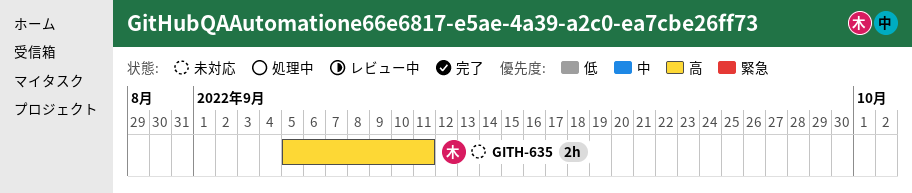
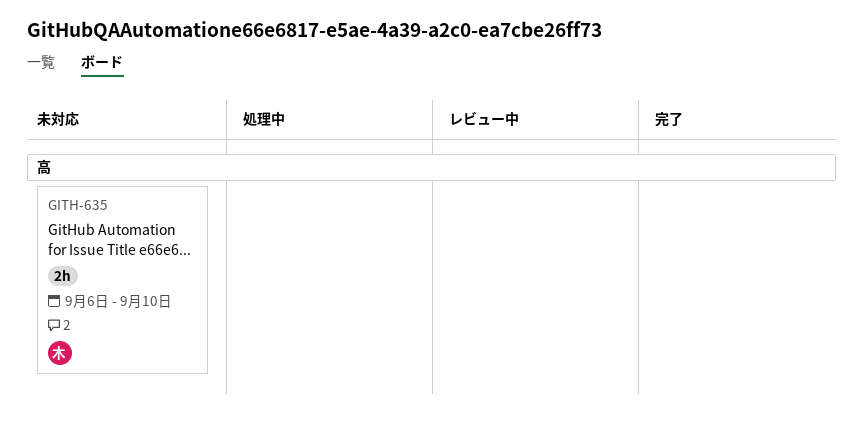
GITH-635, start: Sep 5 -> Sep 6
GITH-635, due: Sep 11 -> Sep 10

